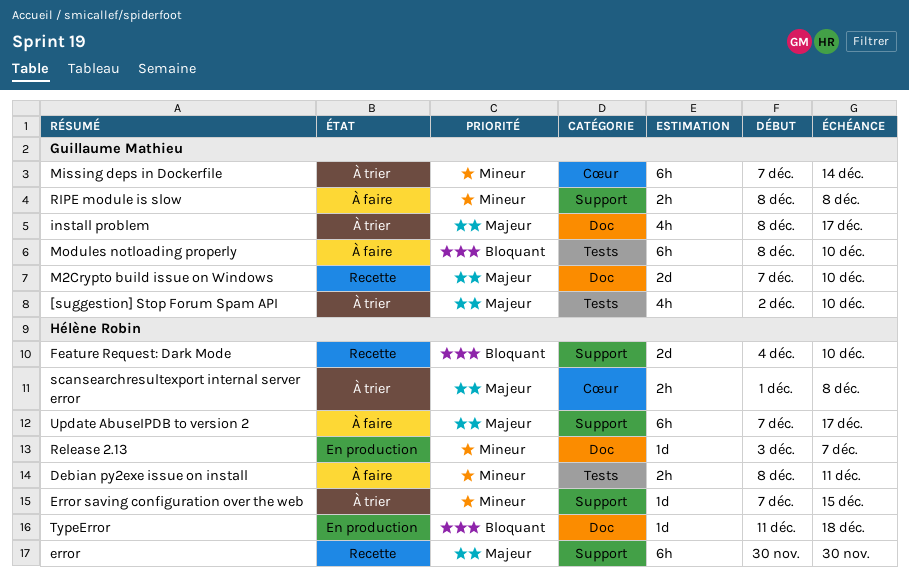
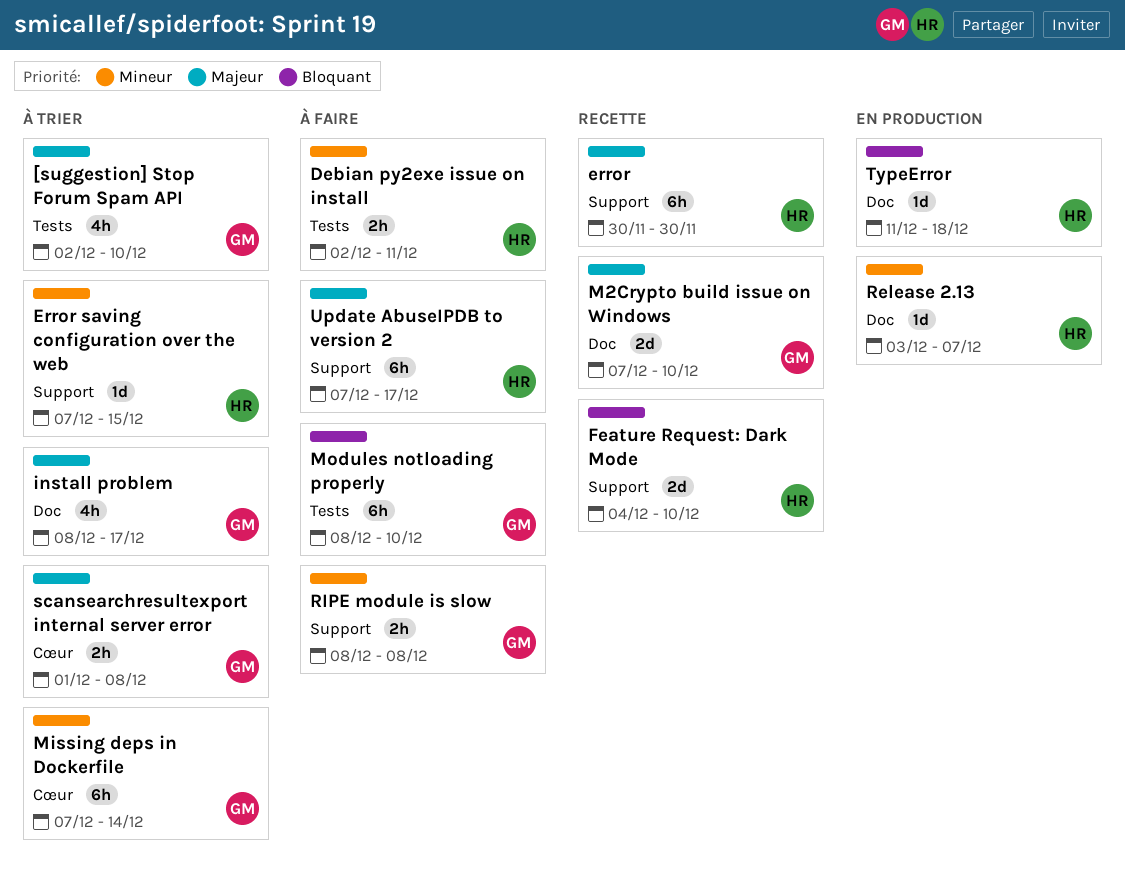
Debian py2exe issue on install, start: Dec 8 -> Dec 2
scansearchresultexport internal server error, owner: Hélène Robin -> Guillaume Mathieu

